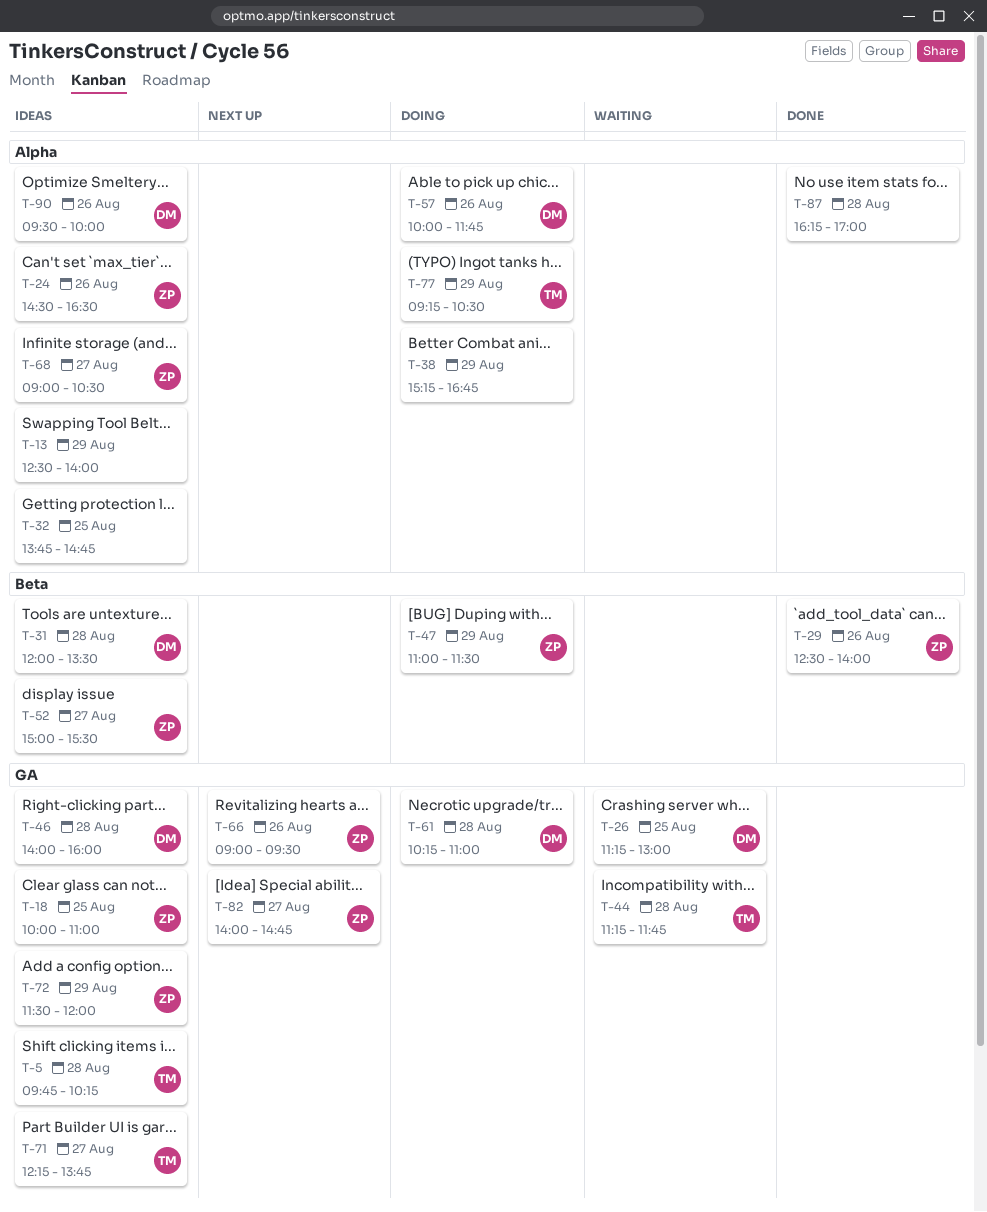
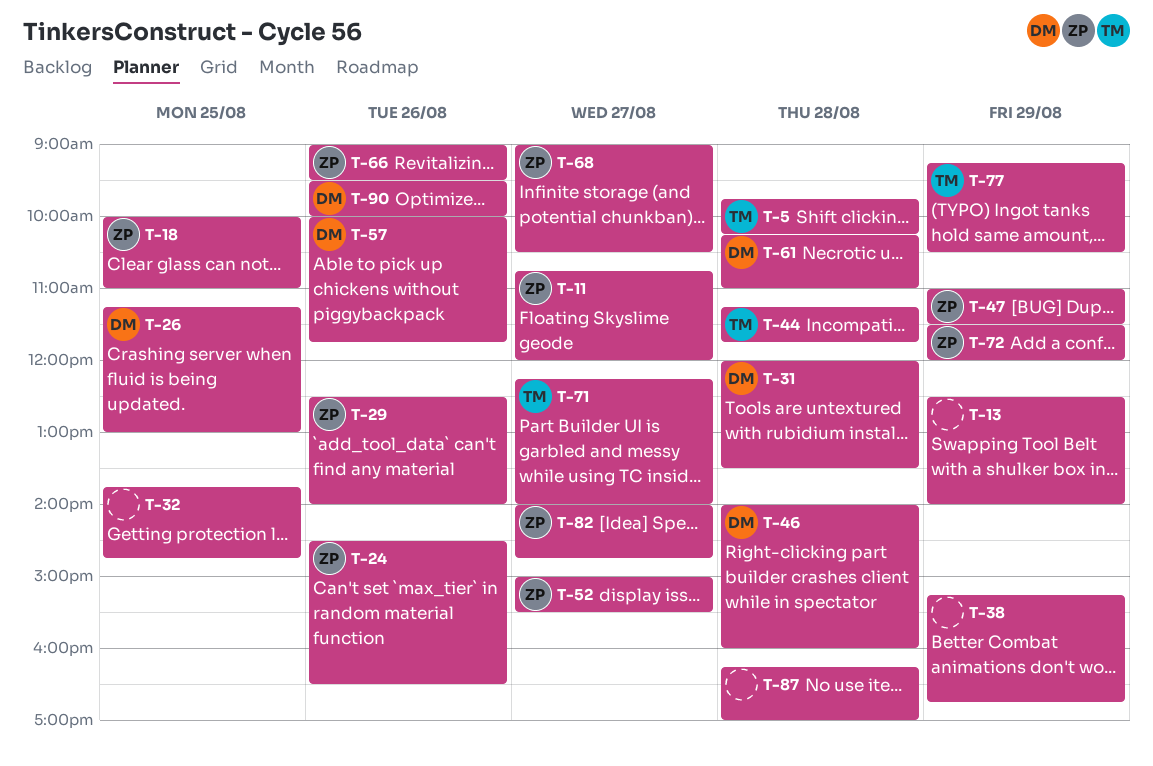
T-11: none -> present
T-71, ends: 13:45 -> 14:00

